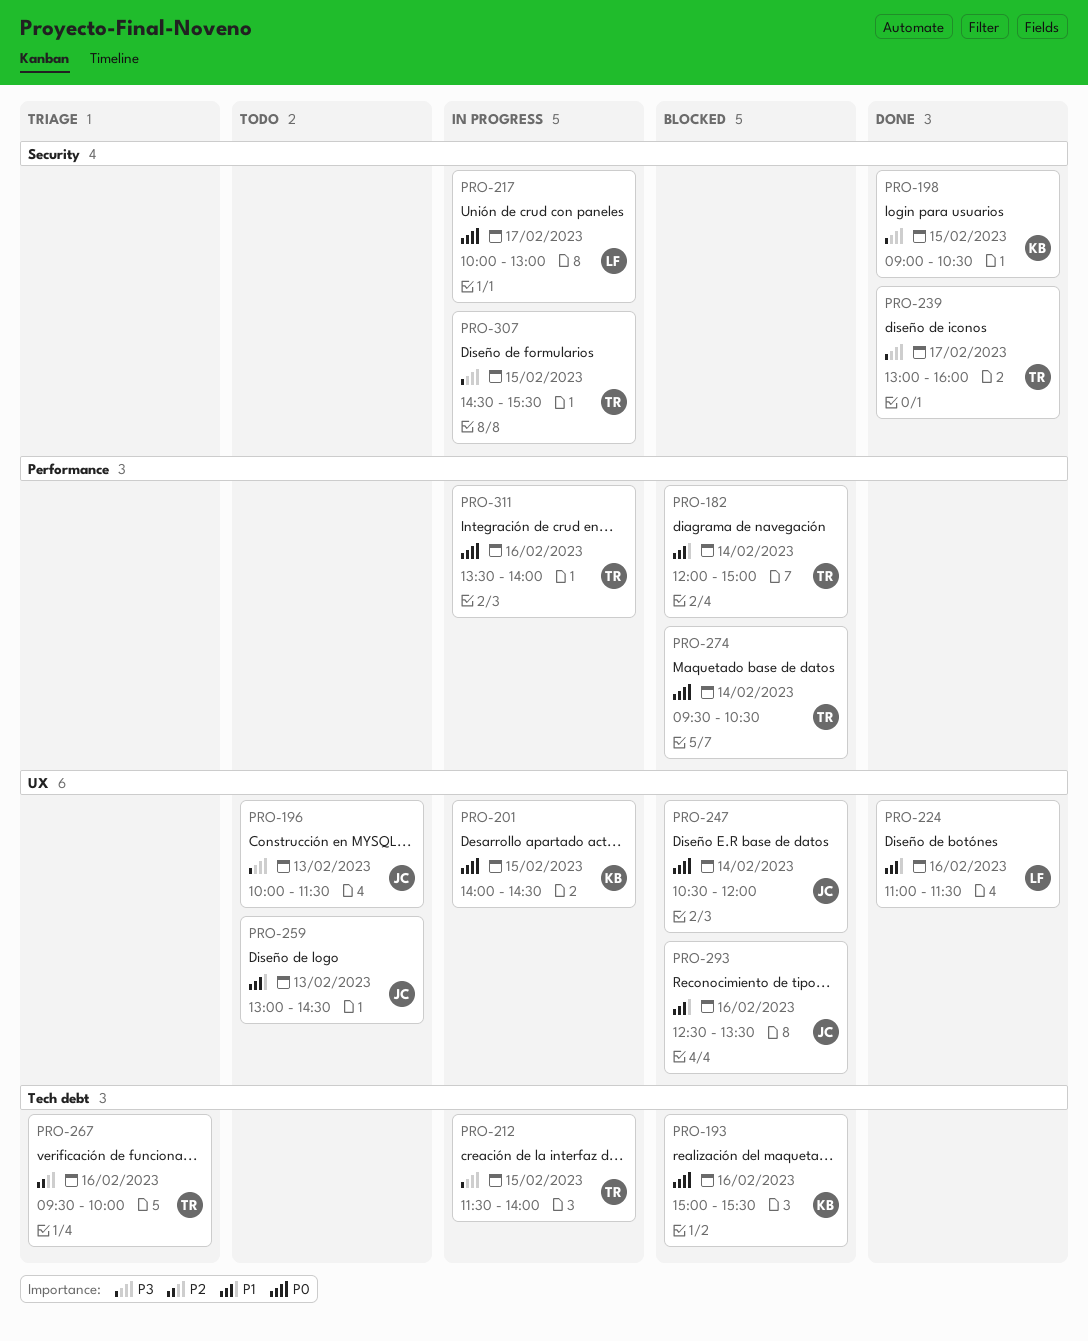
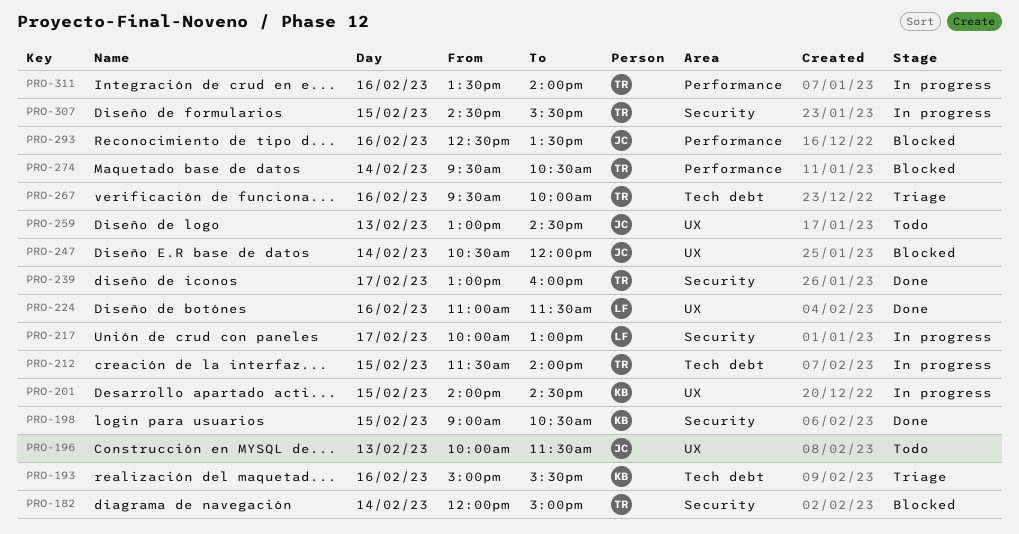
PRO-182, label: Performance -> Security
PRO-193, status: Blocked -> Triage
PRO-293, label: UX -> Performance

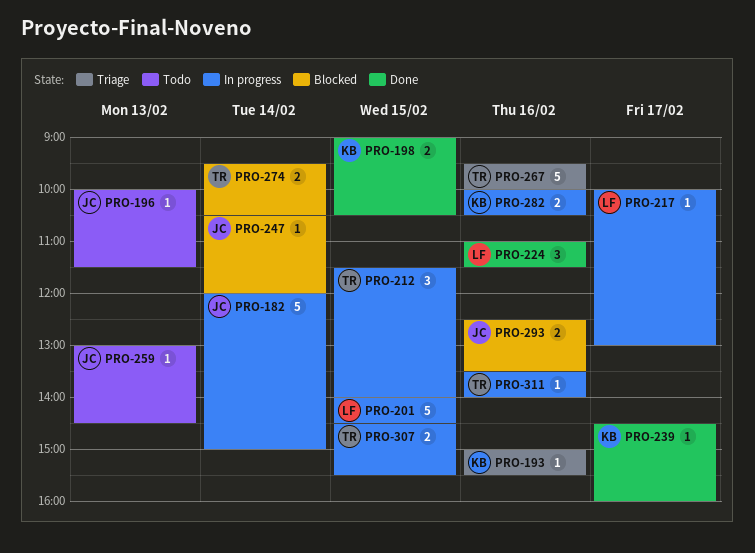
PRO-182, status: Blocked -> In progress
PRO-182, owner: TR -> JC
PRO-201, owner: KB -> LF
PRO-239, owner: TR -> KB
PRO-239, begins: 13:00 -> 14:30
PRO-282: none -> present

